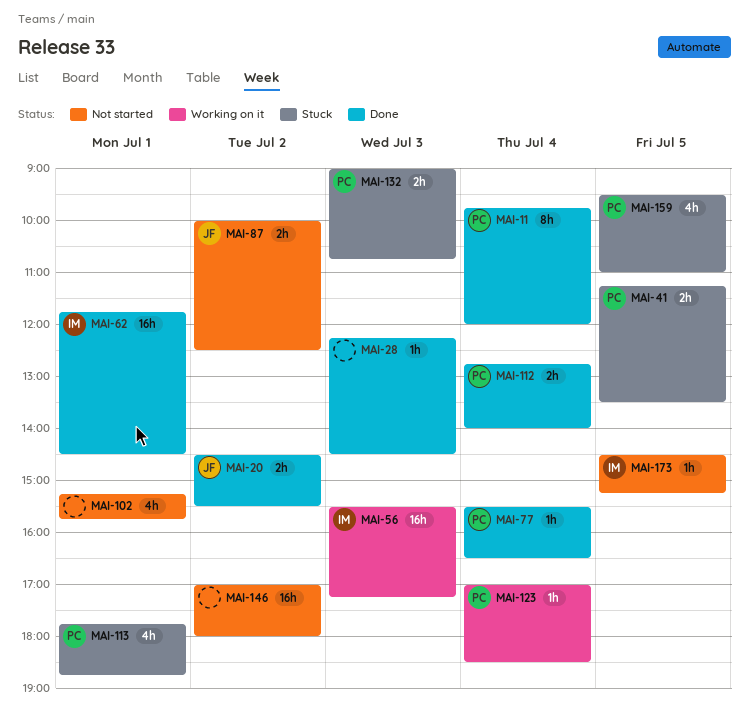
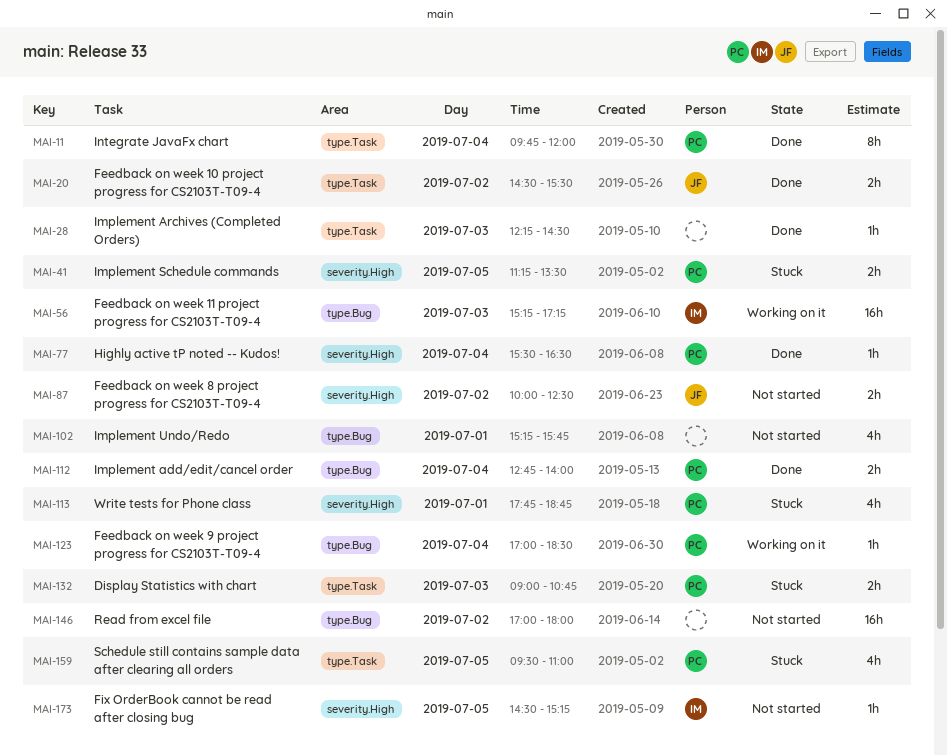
MAI-56, begins: 15:30 -> 15:15
MAI-62: present -> none

